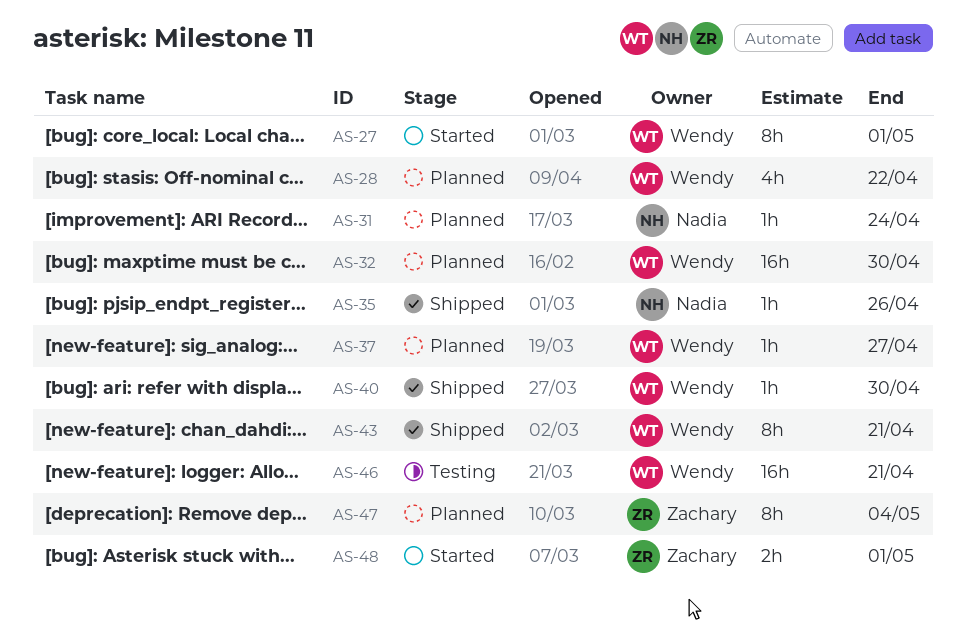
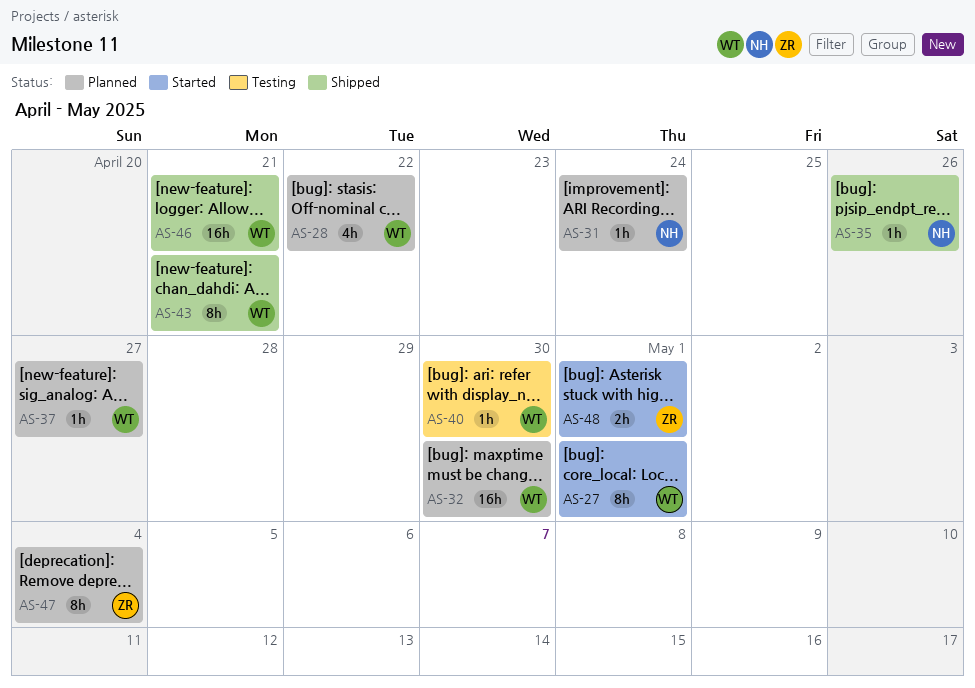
AS-40, status: Shipped -> Testing
AS-46, status: Testing -> Shipped

